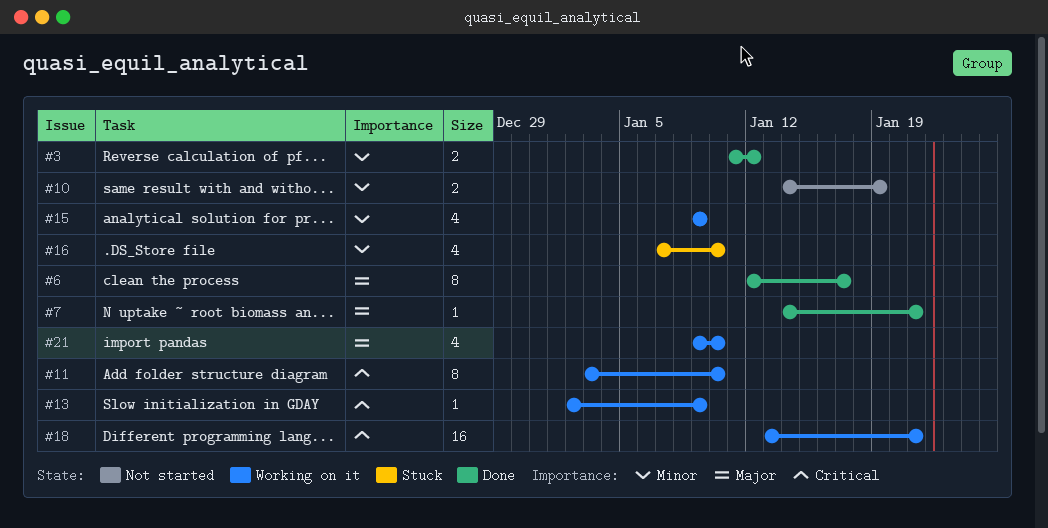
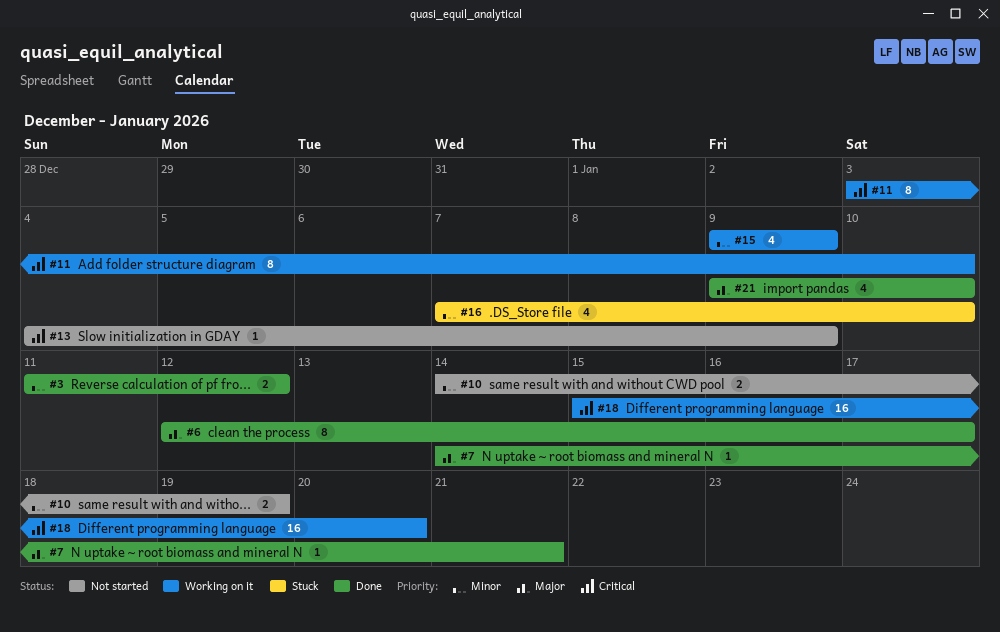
#13, status: Working on it -> Not started
#13, start: Jan 2 -> Jan 4
#18, start: Jan 13 -> Jan 15
#18, due: Jan 21 -> Jan 20
#21, status: Working on it -> Done

